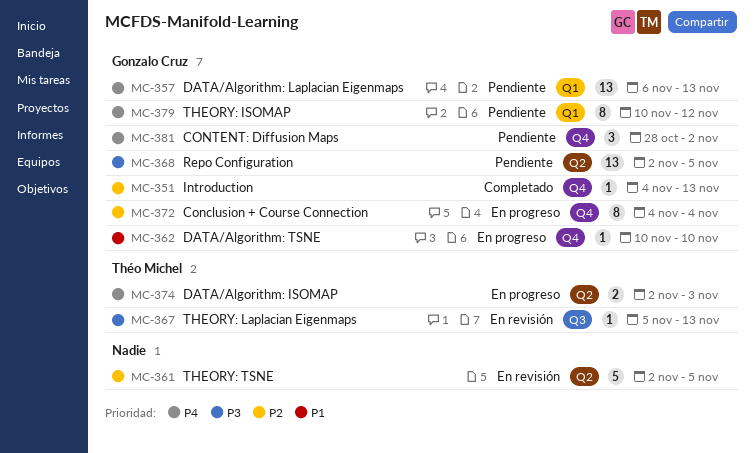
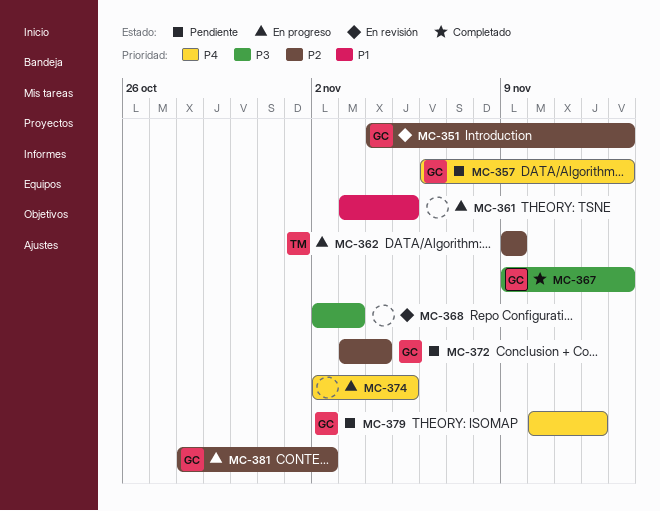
MC-351, status: Completado -> En revisión
MC-361, status: En revisión -> En progreso
MC-361, priority: P2 -> P1
MC-361, start: Nov 2 -> Nov 3
MC-362, owner: Gonzalo Cruz -> Théo Michel
MC-362, priority: P1 -> P2
MC-362, start: Nov 10 -> Nov 9
MC-362, due: Nov 10 -> Nov 9
MC-367, status: En revisión -> Completado
MC-367, owner: Théo Michel -> Gonzalo Cruz
MC-367, start: Nov 5 -> Nov 9
MC-368, status: Pendiente -> En revisión
MC-368, owner: Gonzalo Cruz -> none
MC-368, due: Nov 5 -> Nov 3
MC-372, status: En progreso -> Pendiente
MC-372, start: Nov 4 -> Nov 3
MC-374, owner: Théo Michel -> none
MC-374, due: Nov 3 -> Nov 5
MC-381, status: Pendiente -> En progreso
MC-381, priority: P4 -> P2

